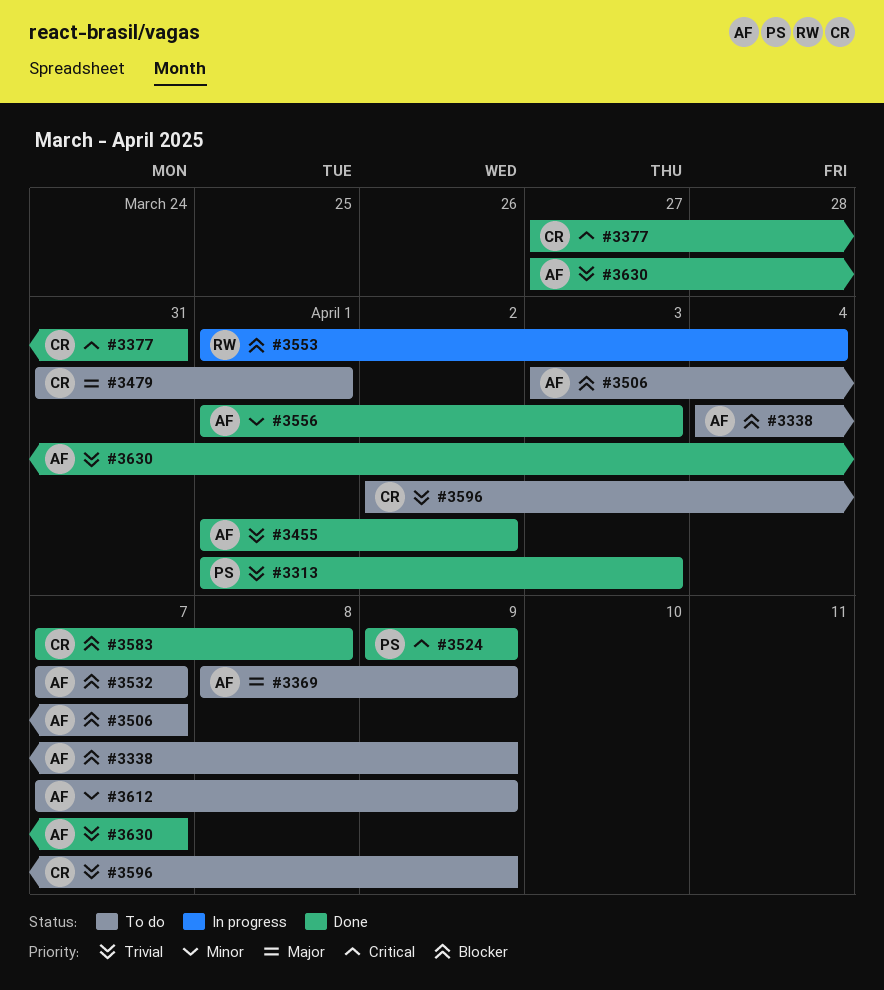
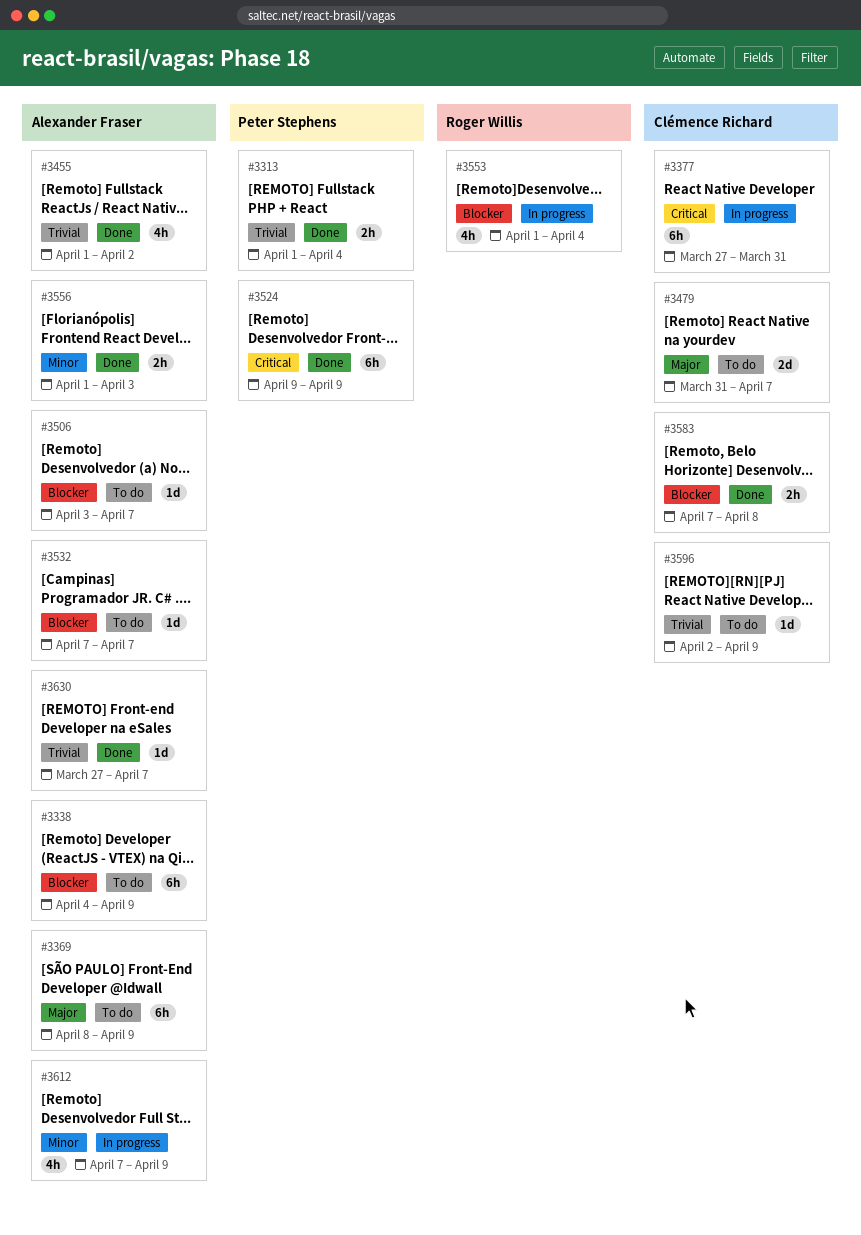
#3313, due: Apr 3 -> Apr 4
#3377, status: Done -> In progress
#3479, due: Apr 1 -> Apr 7
#3612, status: To do -> In progress

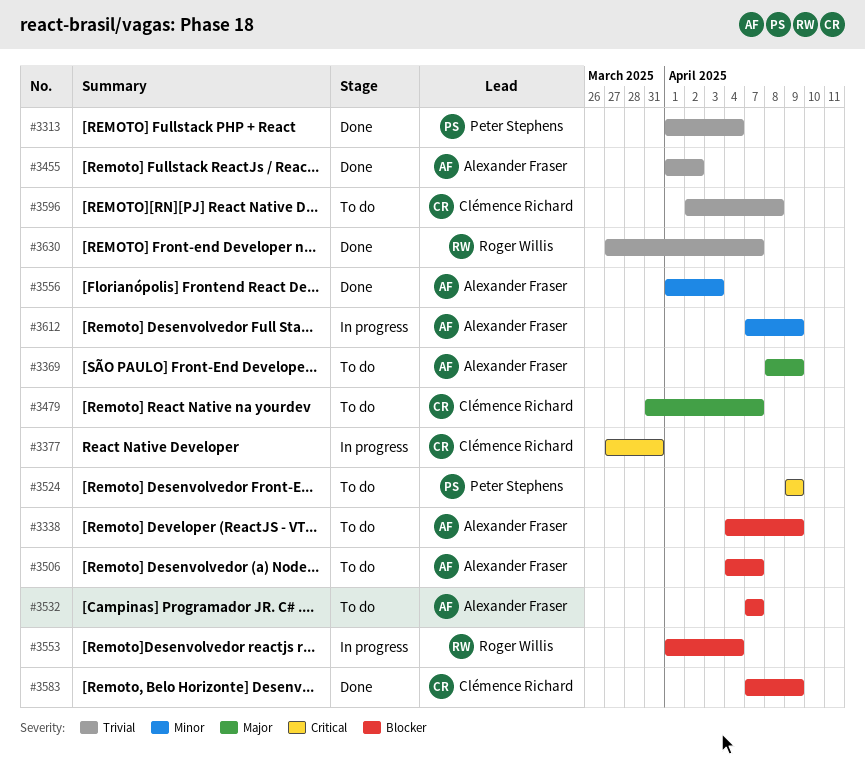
#3506, start: Apr 3 -> Apr 4
#3524, status: Done -> To do
#3583, due: Apr 8 -> Apr 9
#3596, due: Apr 9 -> Apr 8
#3630, owner: Alexander Fraser -> Roger Willis

